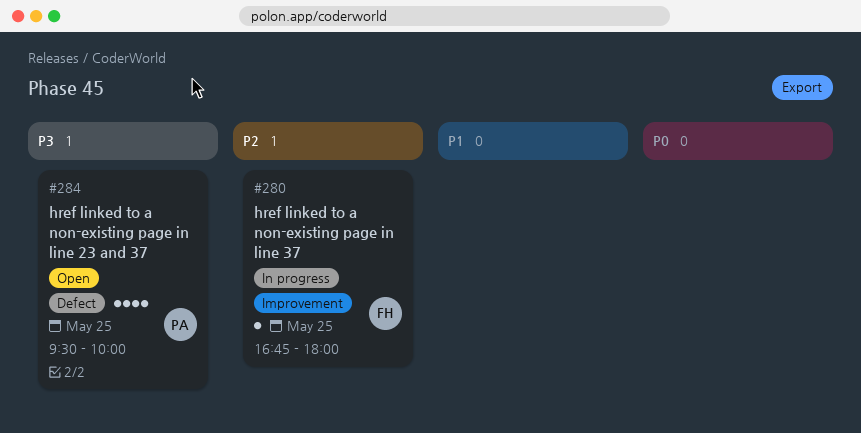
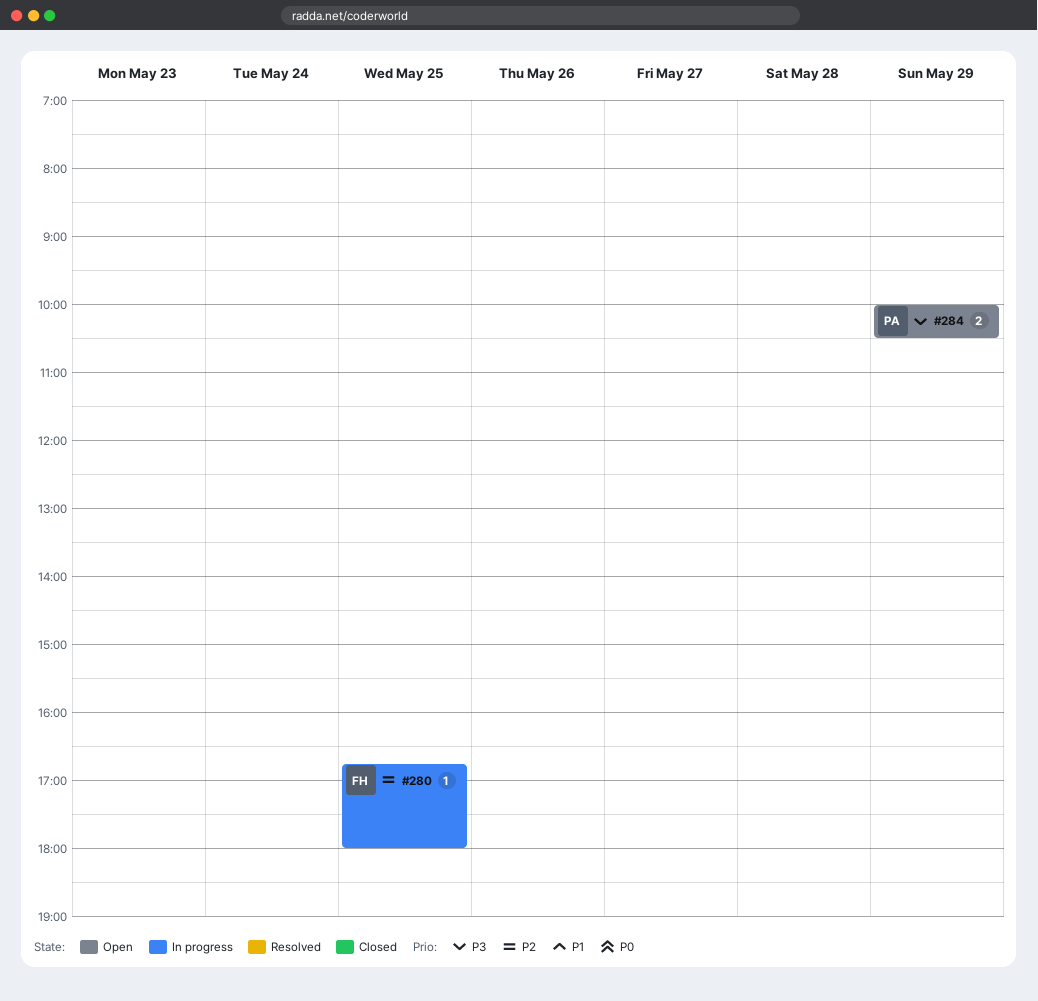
#284, estimate: 4 -> 2
#284, day: May 25 -> May 29
#284, begins: 09:30 -> 10:00
#284, ends: 10:00 -> 10:30

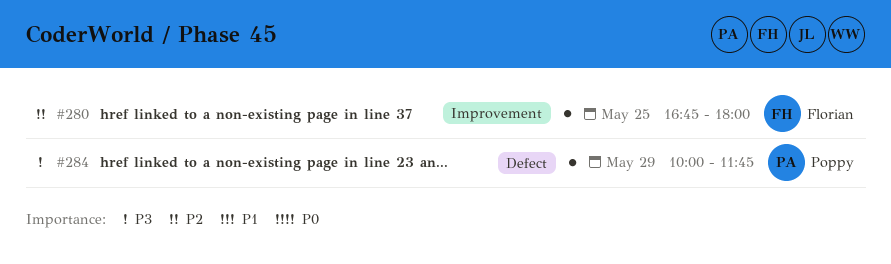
#284, estimate: 2 -> 1
#284, ends: 10:30 -> 11:45

